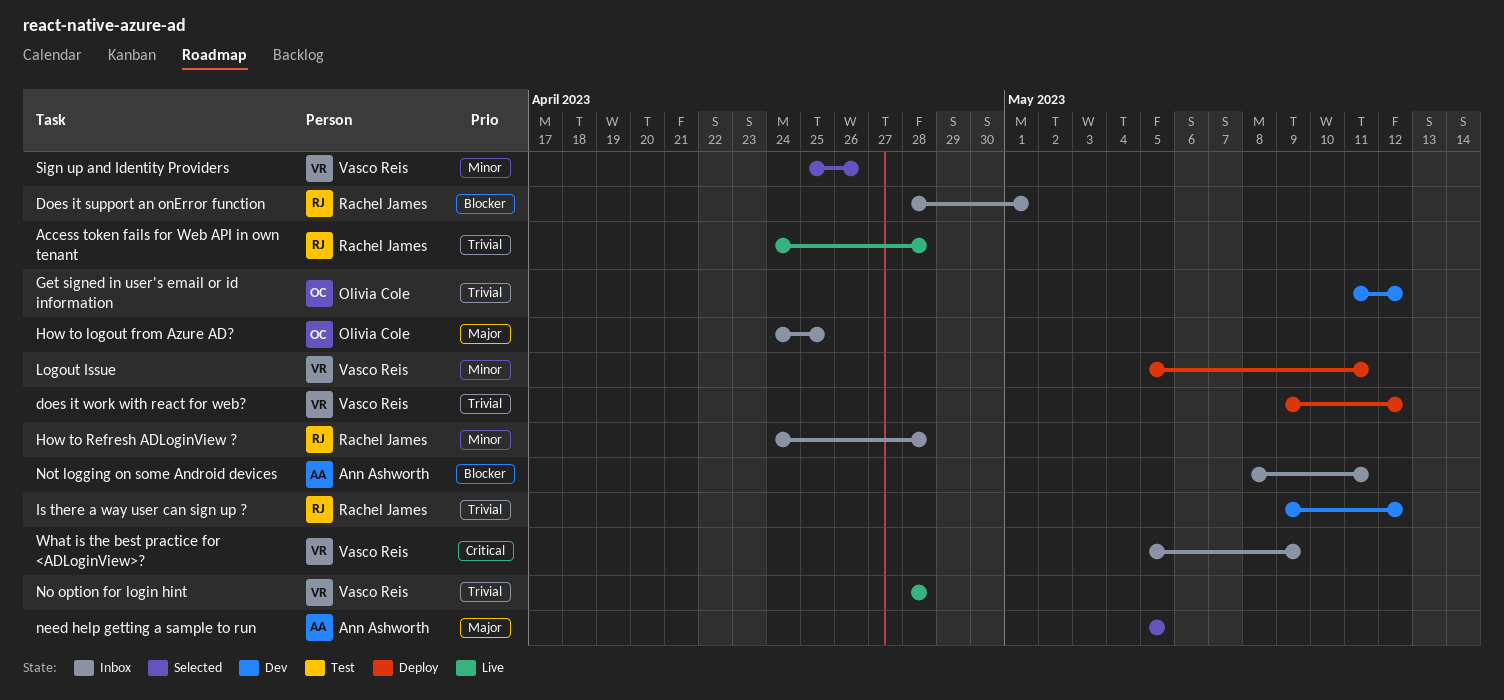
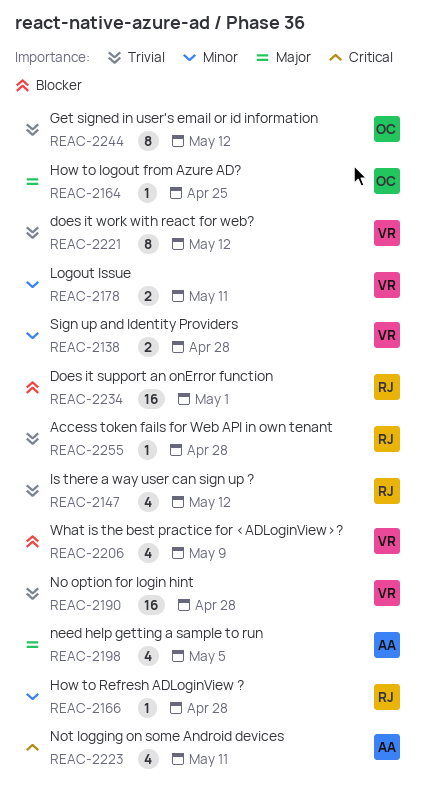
Not logging on some Android devices, priority: Blocker -> Critical
Sign up and Identity Providers, due: Apr 26 -> Apr 28
What is the best practice for <ADLoginView>?, priority: Critical -> Blocker

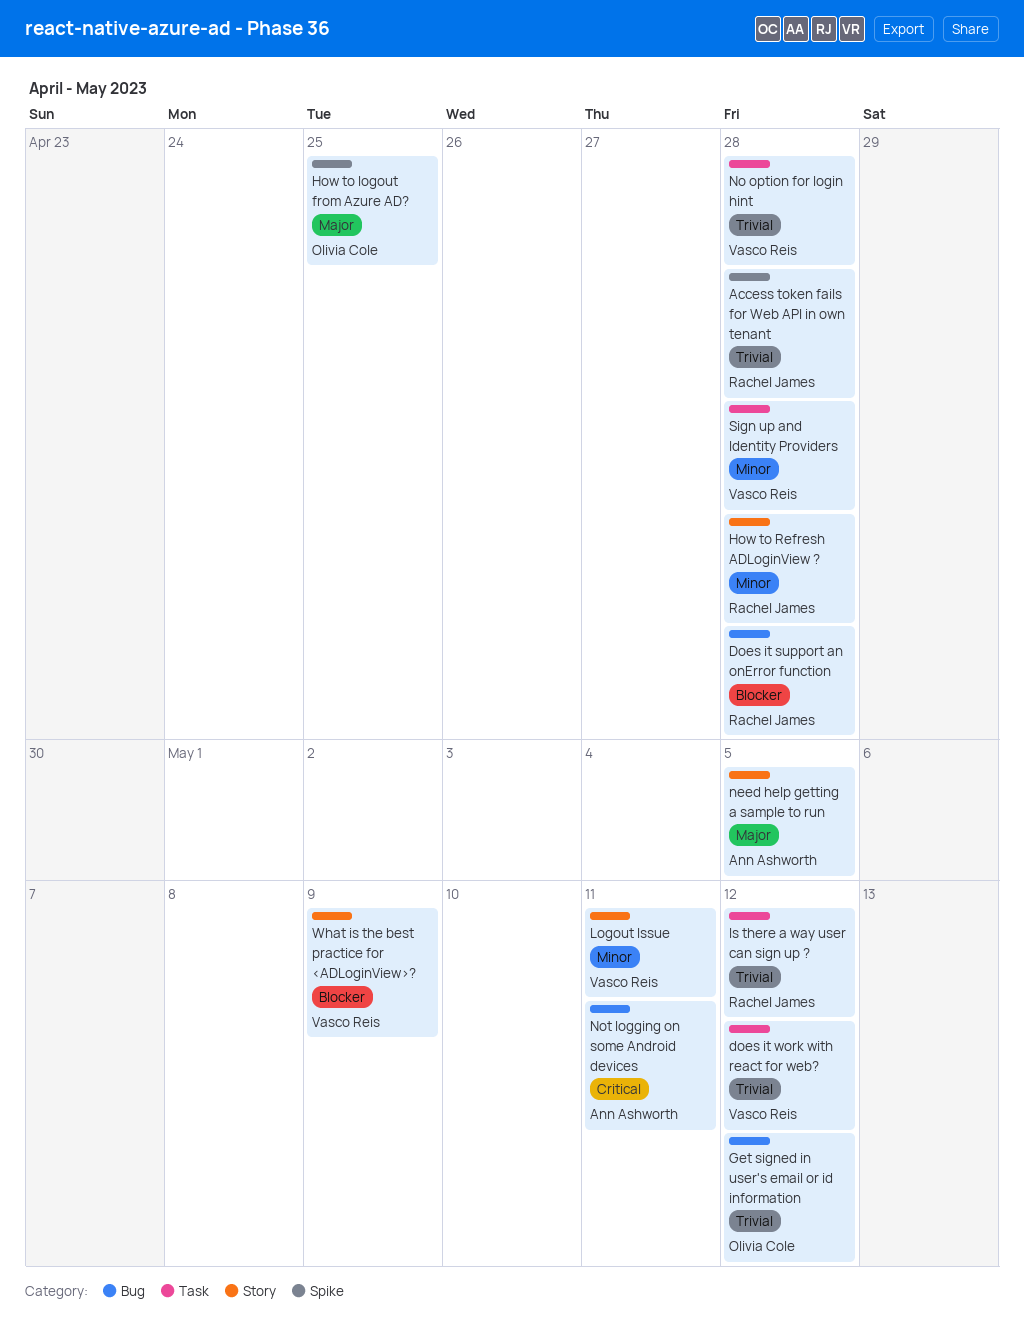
Does it support an onError function, due: May 1 -> Apr 28

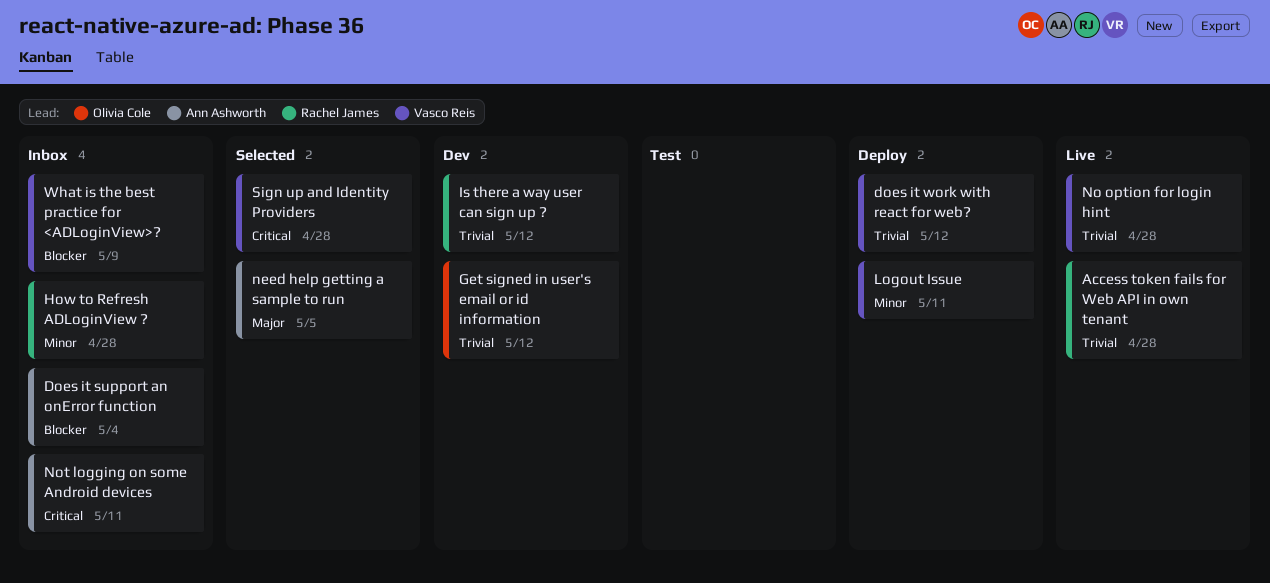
Does it support an onError function, owner: Rachel James -> Ann Ashworth
Does it support an onError function, due: Apr 28 -> May 4
How to logout from Azure AD?: present -> none
Sign up and Identity Providers, priority: Minor -> Critical

